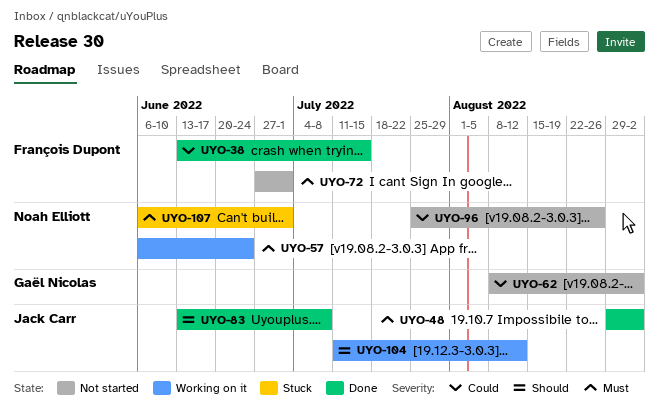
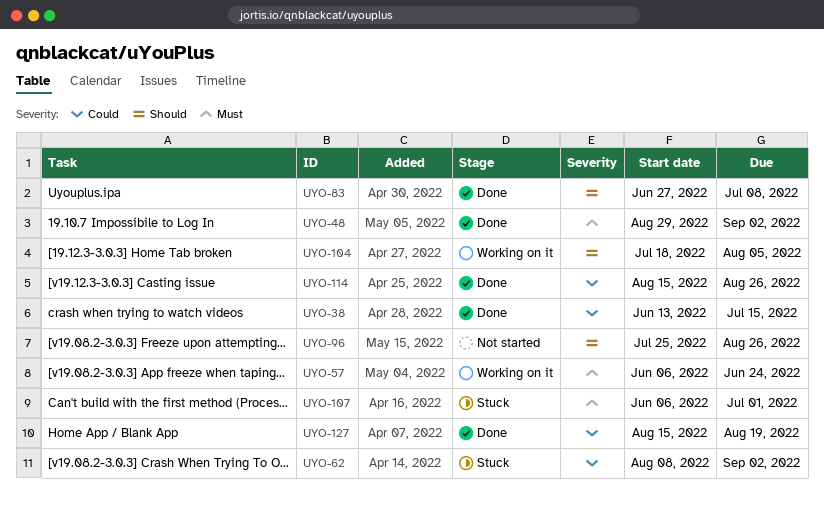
UYO-62, status: Not started -> Stuck
UYO-72: present -> none
UYO-83, start: Jun 13 -> Jun 27
UYO-96, priority: Could -> Should
UYO-104, start: Jul 11 -> Jul 18
UYO-104, due: Aug 12 -> Aug 5
UYO-114: none -> present
UYO-127: none -> present

